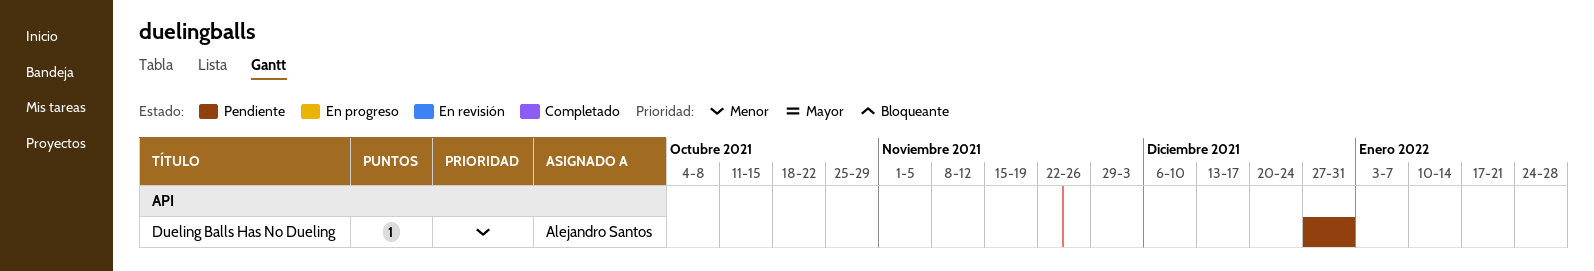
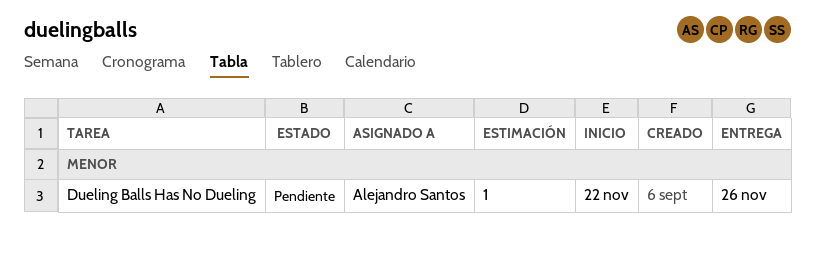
Dueling Balls Has No Dueling, start: Dec 27 -> Nov 22
Dueling Balls Has No Dueling, due: Dec 31 -> Nov 26

